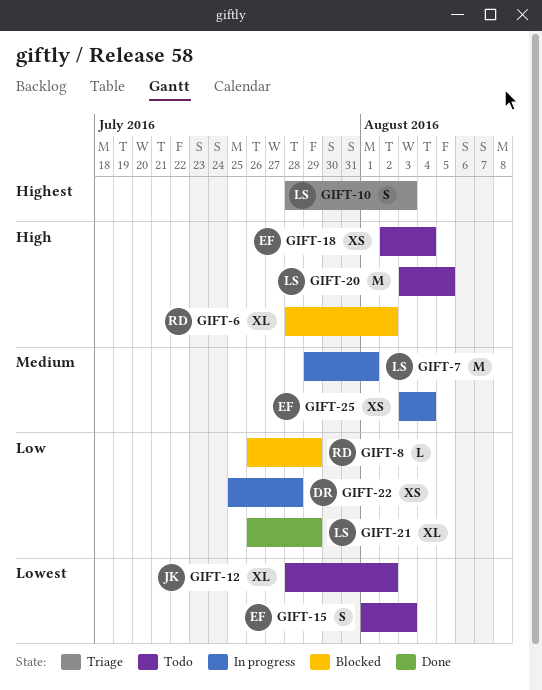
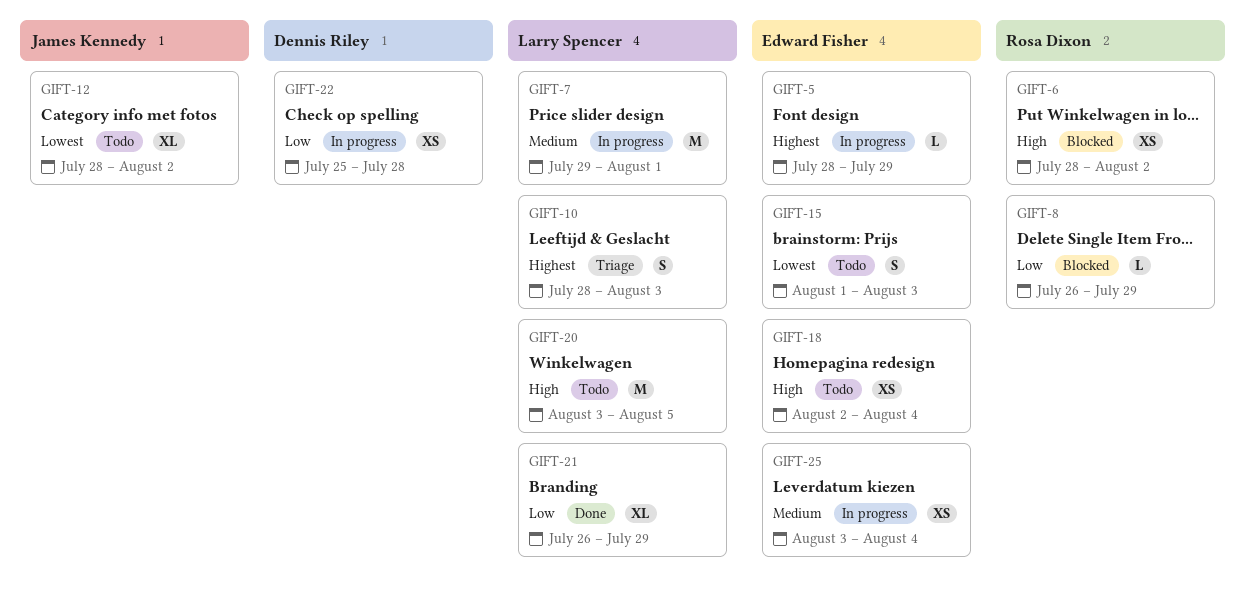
GIFT-5: none -> present
GIFT-6, estimate: XL -> XS

